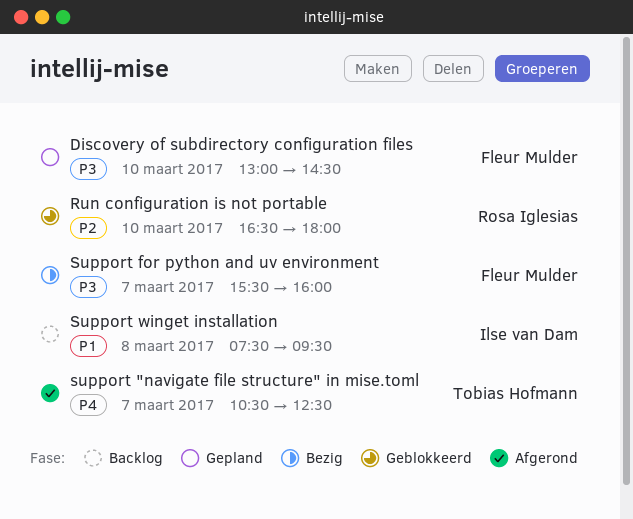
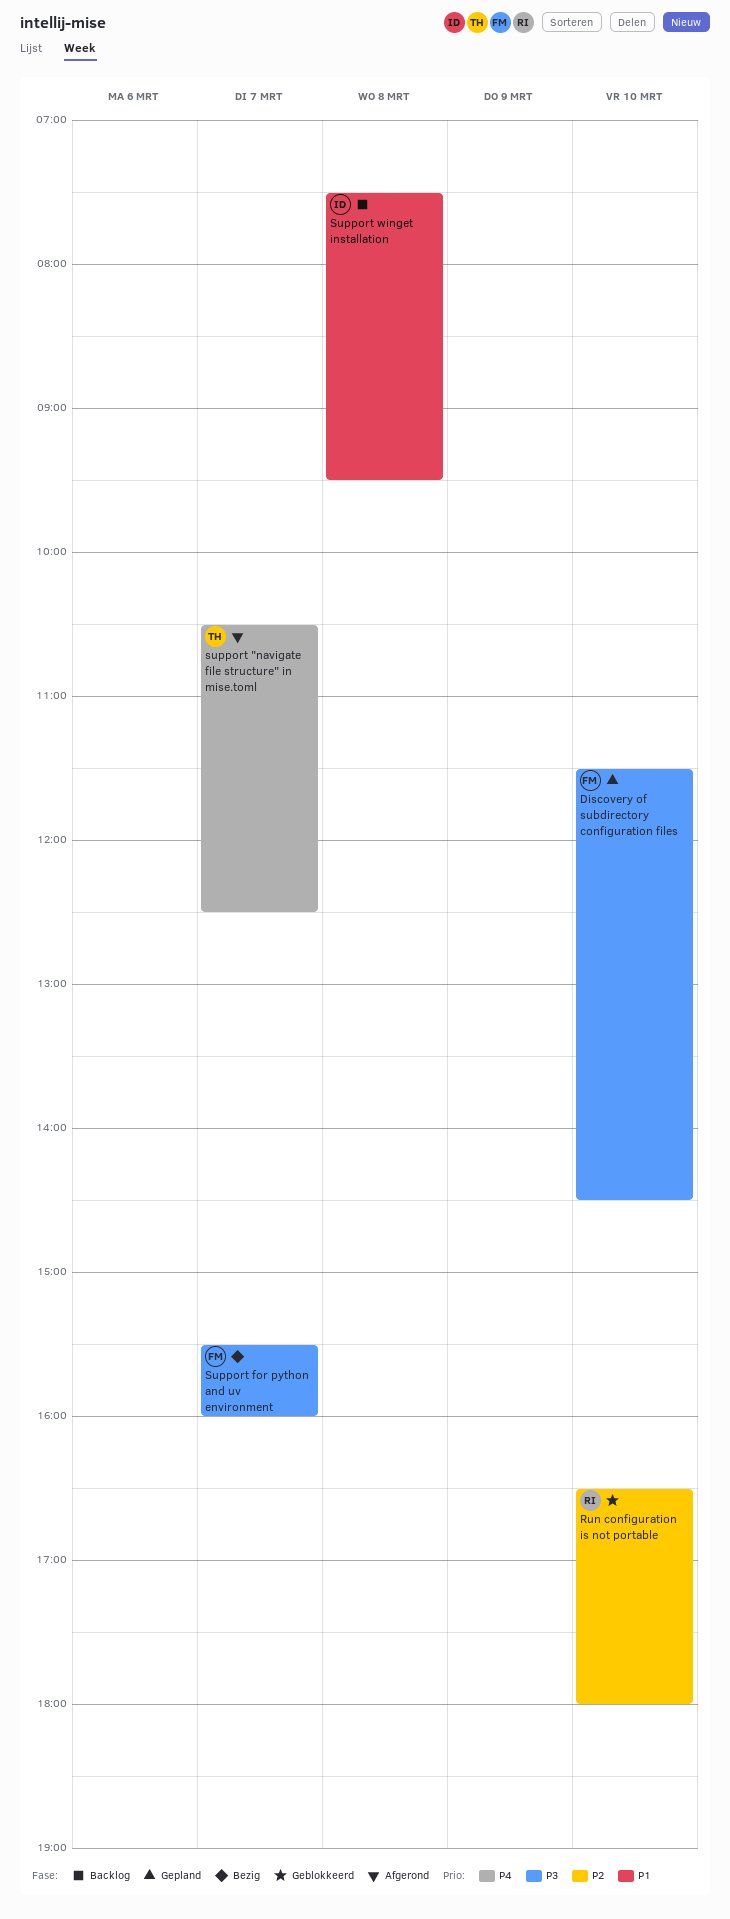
Discovery of subdirectory configuration files, begins: 13:00 -> 11:30

